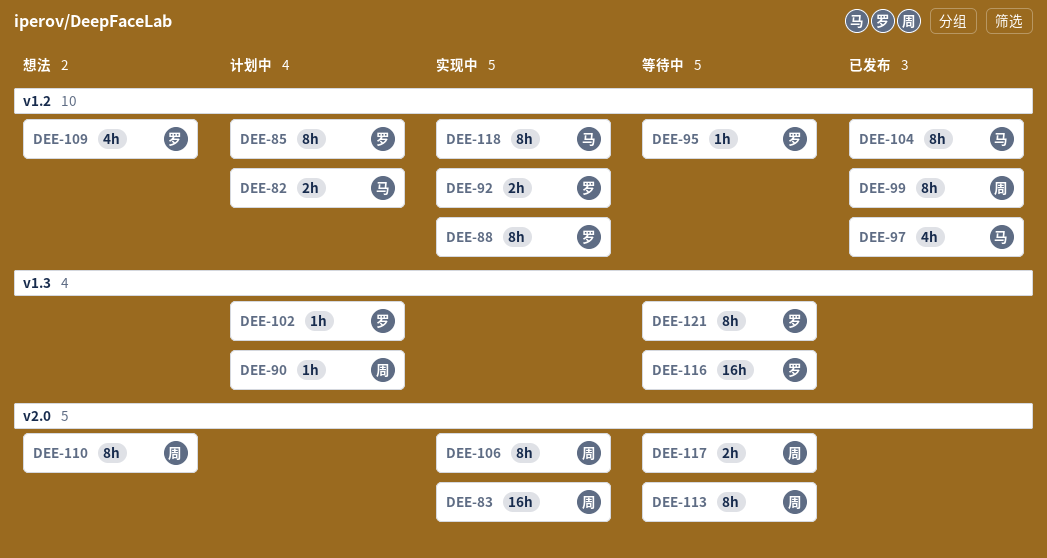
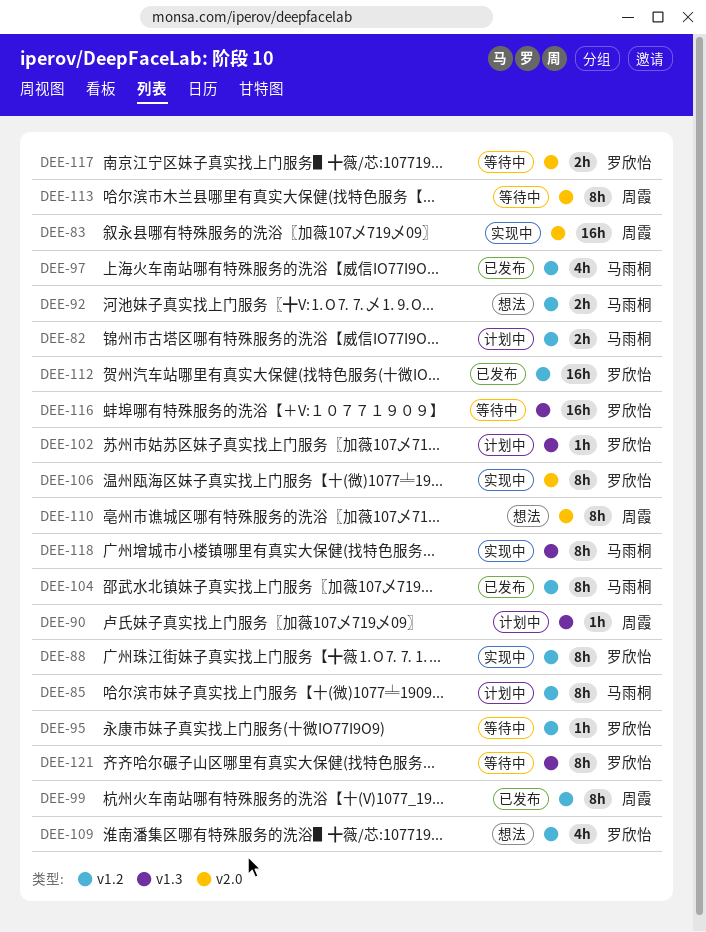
DEE-85, owner: 罗欣怡 -> 马雨桐
DEE-92, status: 实现中 -> 想法
DEE-92, owner: 罗欣怡 -> 马雨桐
DEE-106, owner: 周霞 -> 罗欣怡
DEE-112: none -> present
DEE-117, owner: 周霞 -> 罗欣怡
DEE-118, label: v1.2 -> v1.3

